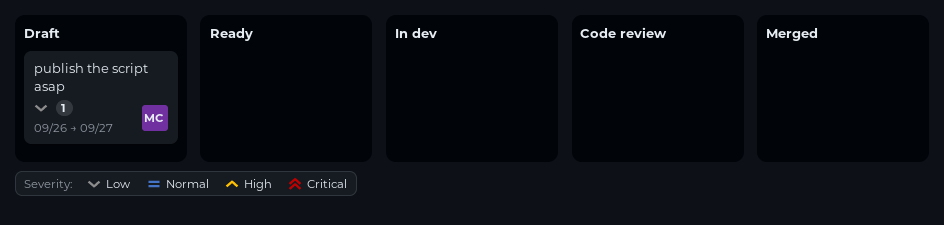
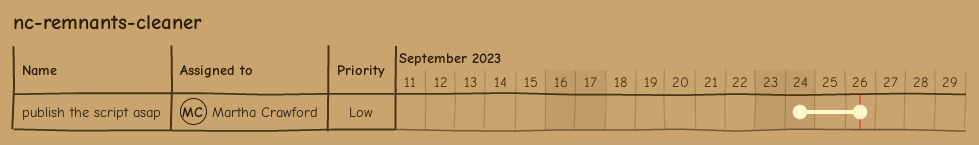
publish the script asap, start: Sep 26 -> Sep 24
publish the script asap, due: Sep 27 -> Sep 26

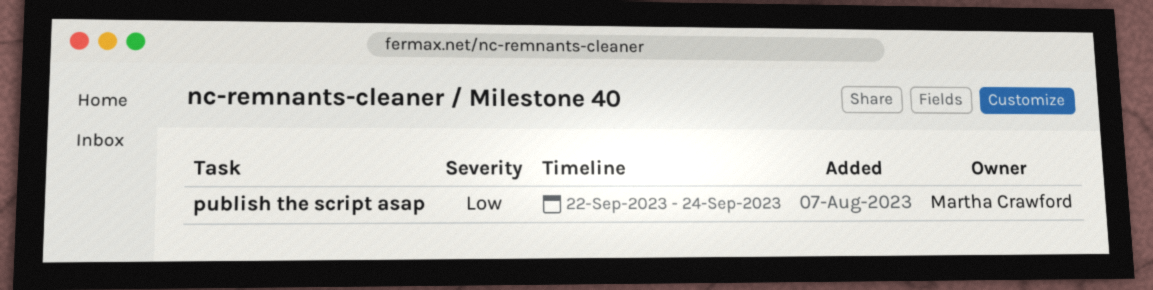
publish the script asap, start: Sep 24 -> Sep 22
publish the script asap, due: Sep 26 -> Sep 24

